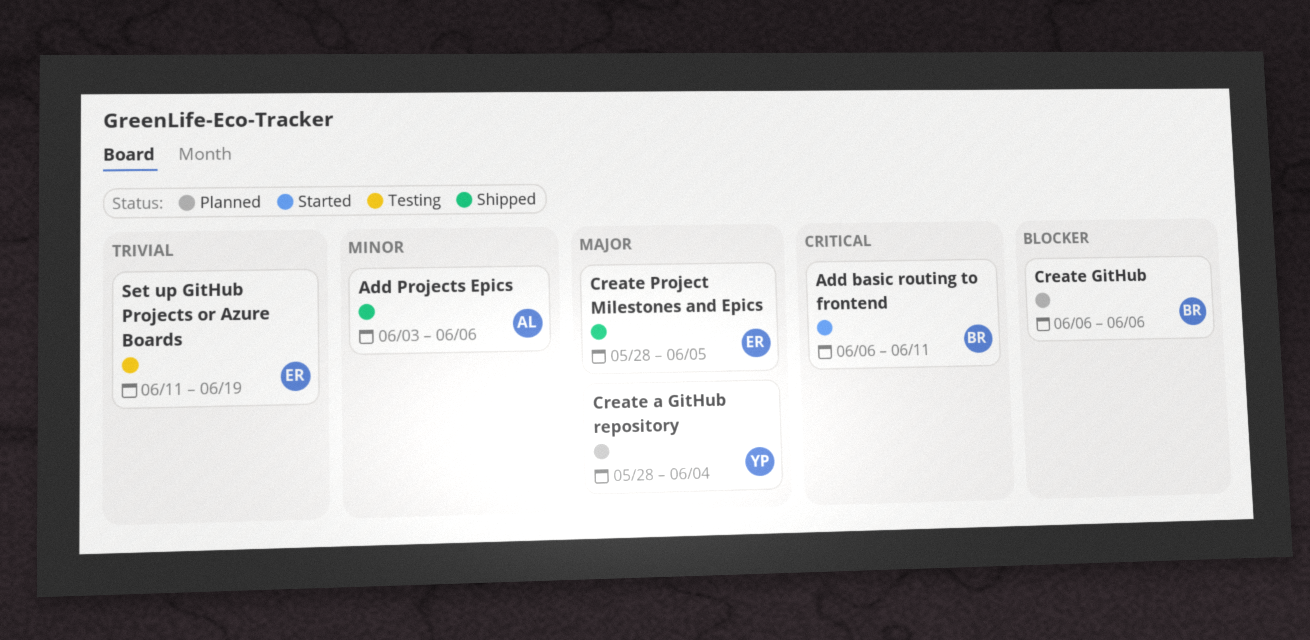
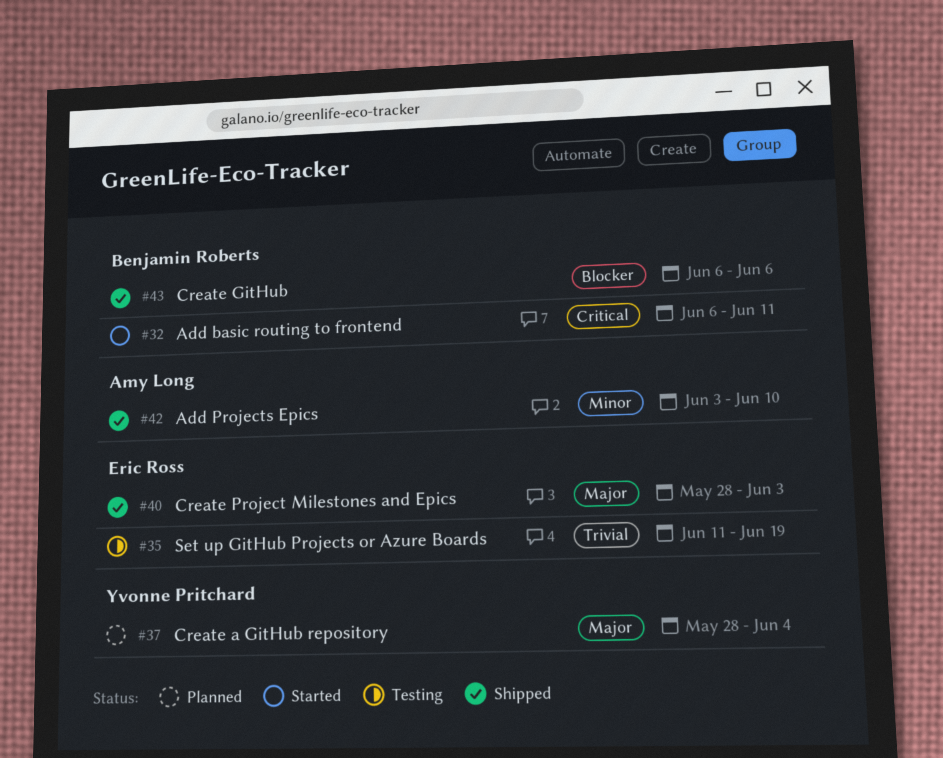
Add Projects Epics, due: Jun 6 -> Jun 10
Create GitHub, status: Planned -> Shipped
Create Project Milestones and Epics, due: Jun 5 -> Jun 3

